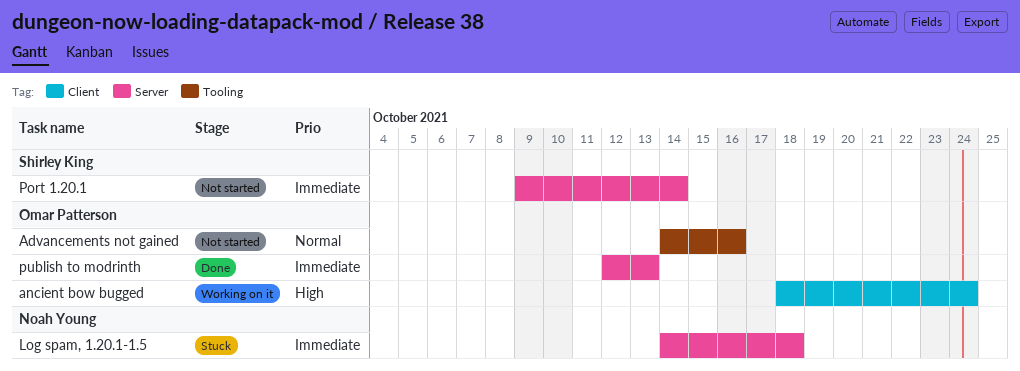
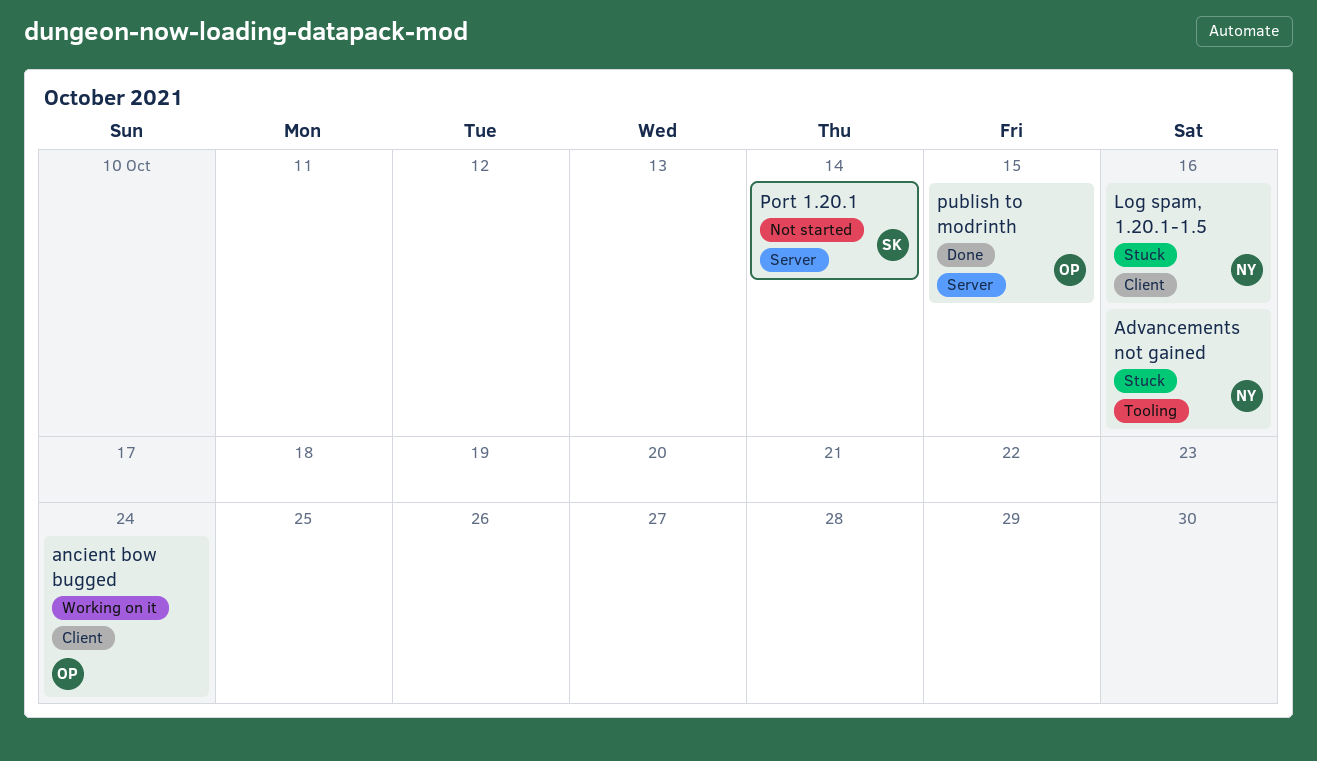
Advancements not gained, status: Not started -> Stuck
Advancements not gained, owner: Omar Patterson -> Noah Young
Log spam, 1.20.1-1.5, label: Server -> Client
Log spam, 1.20.1-1.5, due: Oct 18 -> Oct 16
publish to modrinth, due: Oct 13 -> Oct 15

